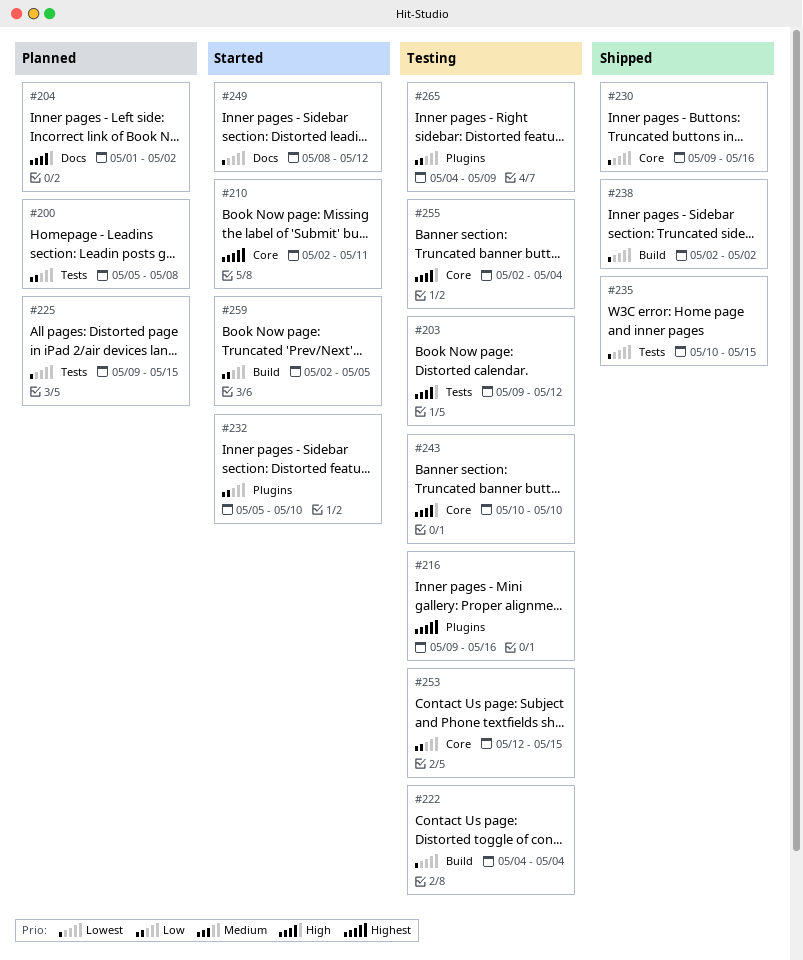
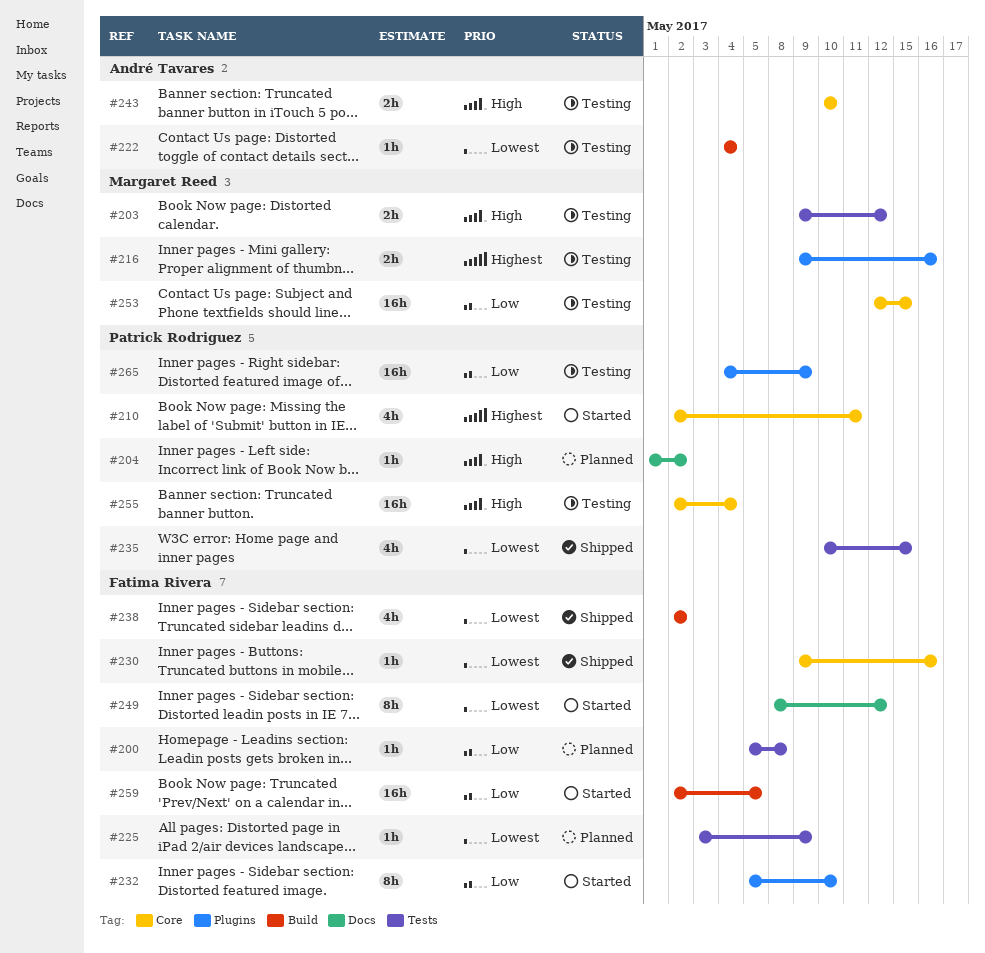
#225, start: May 9 -> May 3
#225, due: May 15 -> May 9

